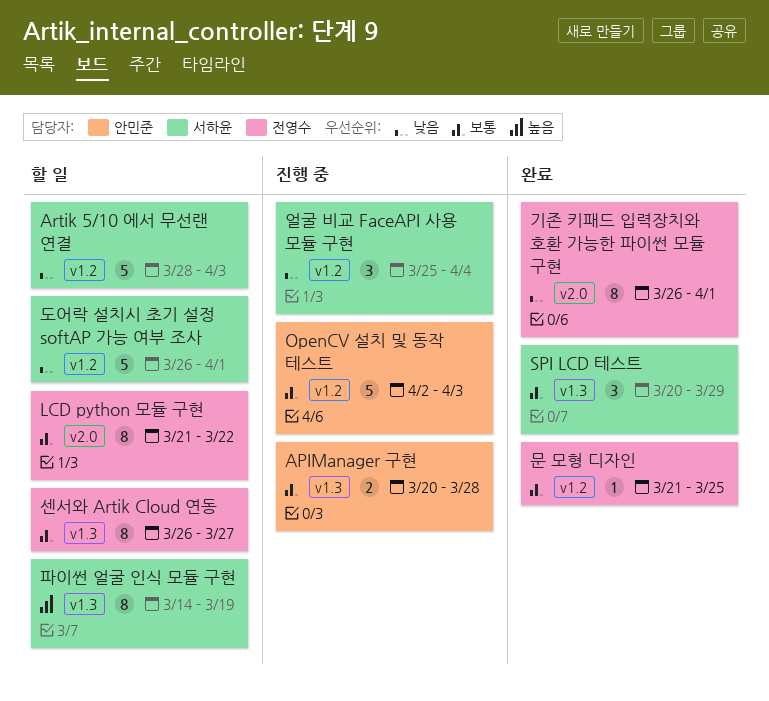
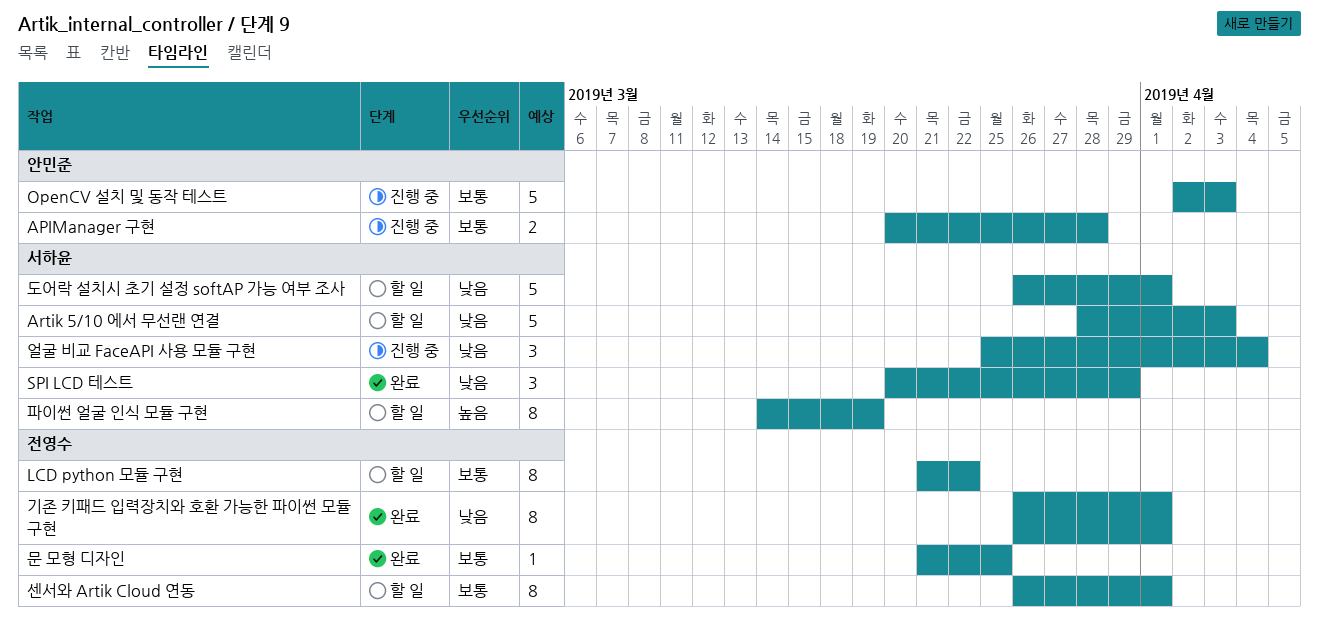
SPI LCD 테스트, priority: 보통 -> 낮음
센서와 Artik Cloud 연동, due: Mar 27 -> Apr 1

